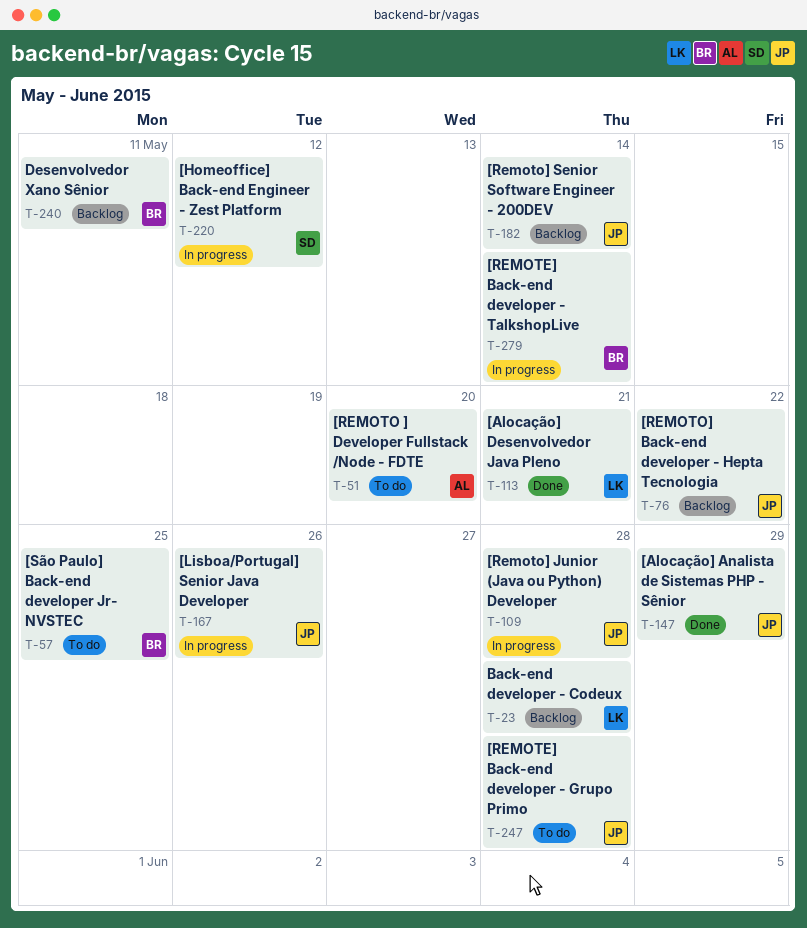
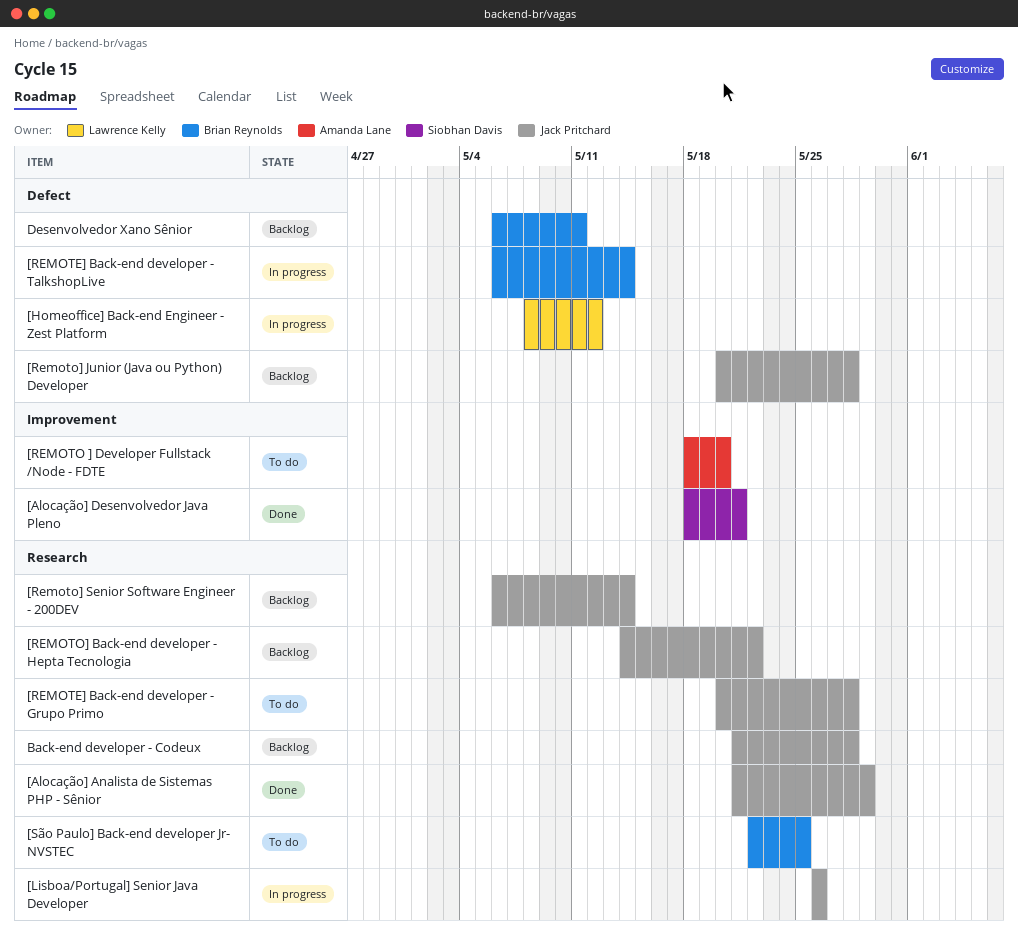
[Alocação] Desenvolvedor Java Pleno, owner: Lawrence Kelly -> Siobhan Davis
[Homeoffice] Back-end Engineer - Zest Platform, owner: Siobhan Davis -> Lawrence Kelly
[Remoto] Junior (Java ou Python) Developer, status: In progress -> Backlog
Back-end developer - Codeux, owner: Lawrence Kelly -> Jack Pritchard

